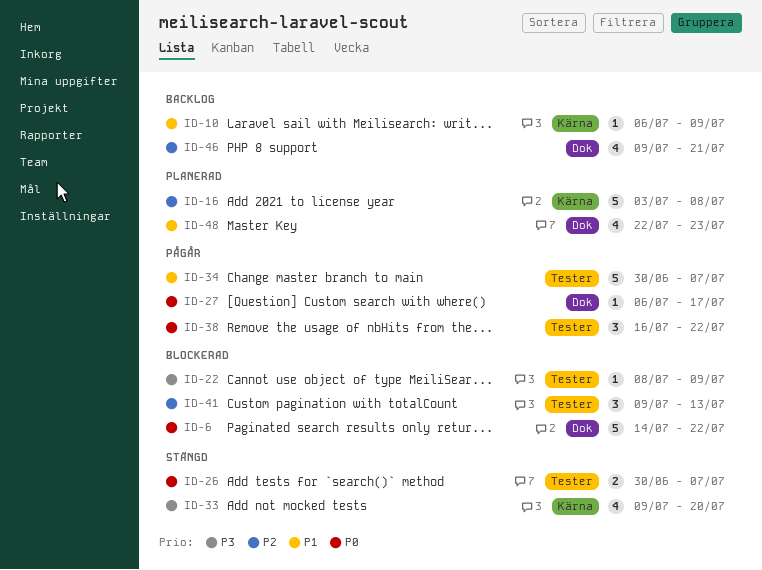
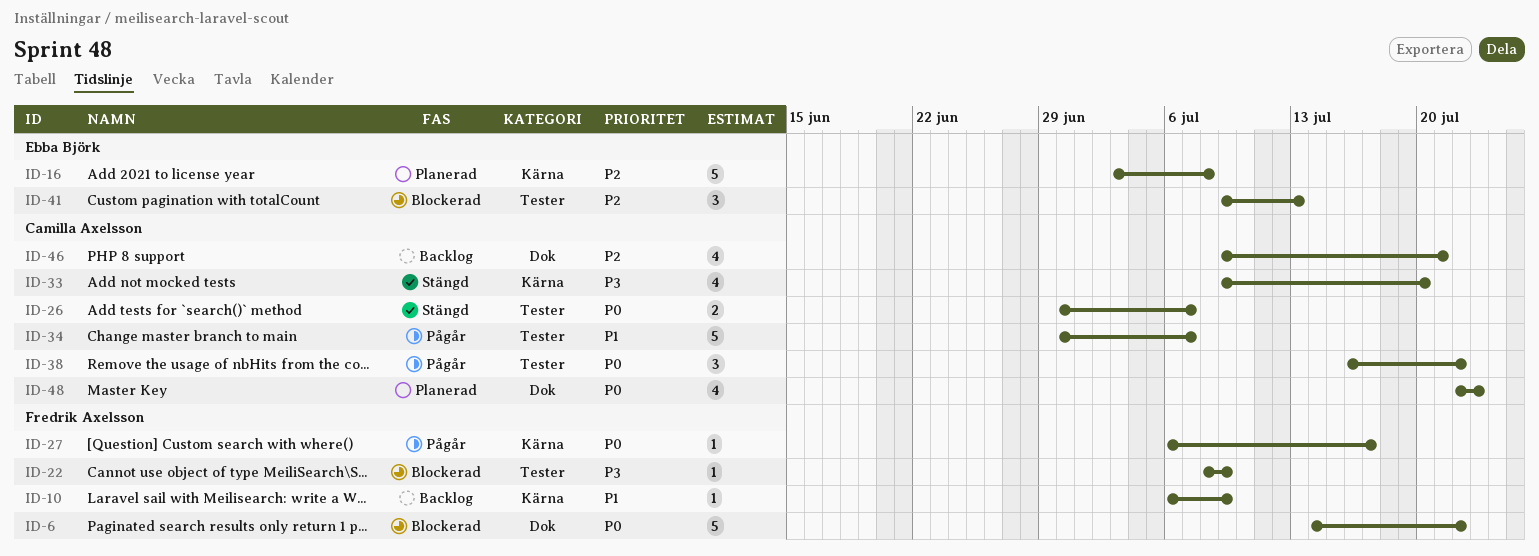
ID-27, label: Dok -> Kärna
ID-48, priority: P1 -> P0

